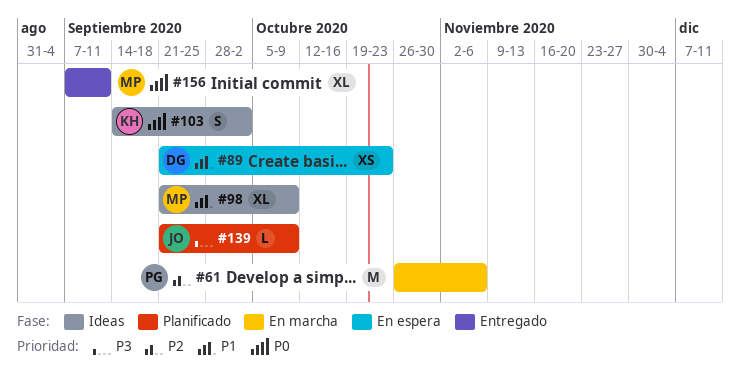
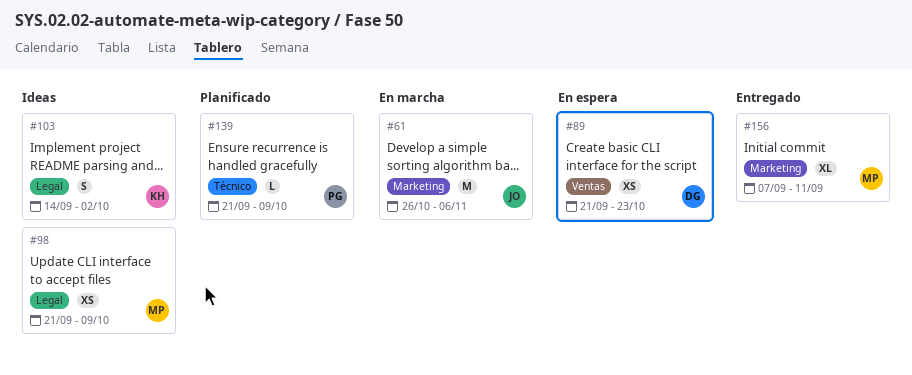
#61, owner: PG -> JO
#98, estimate: XL -> XS
#139, owner: JO -> PG

